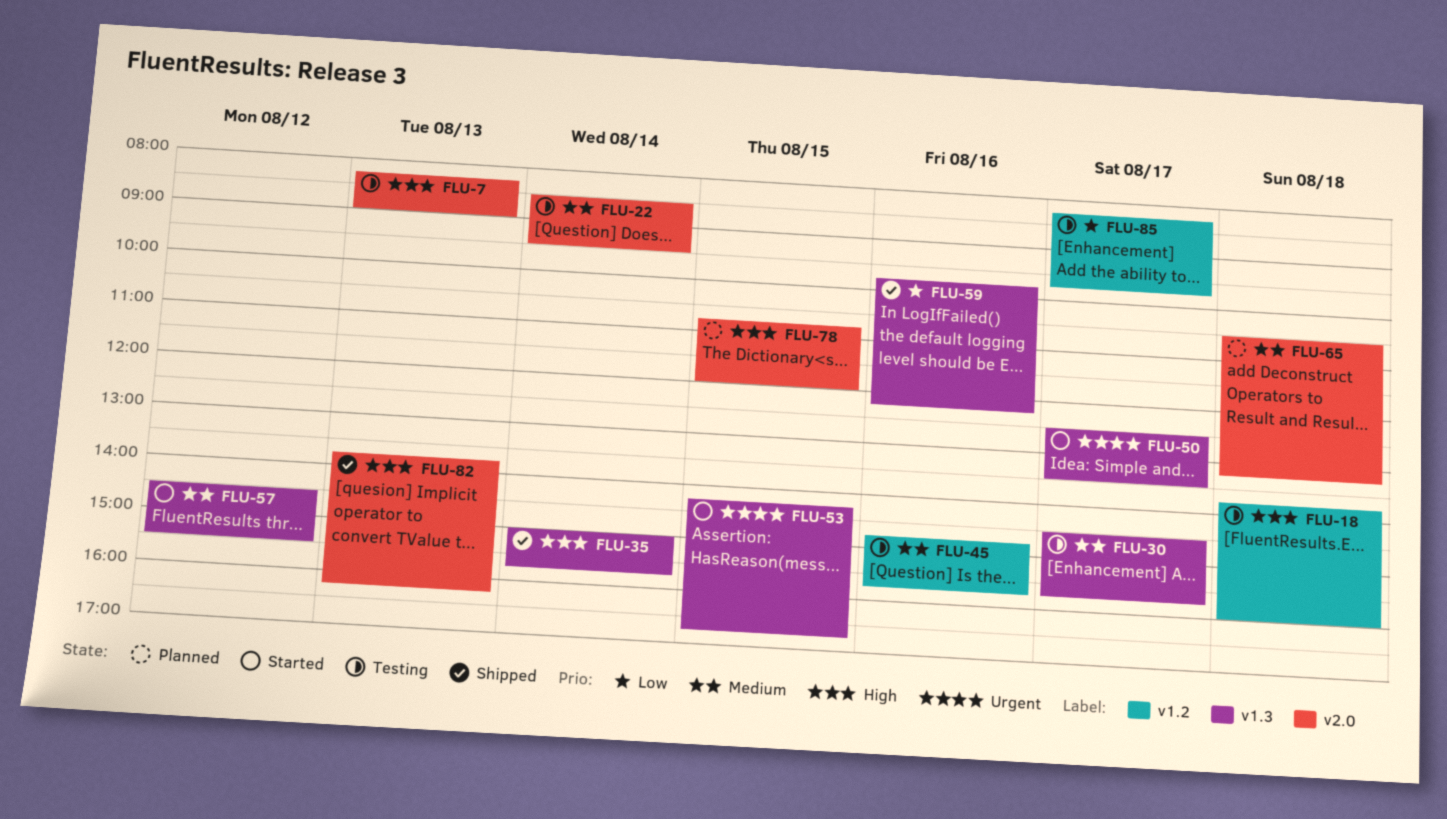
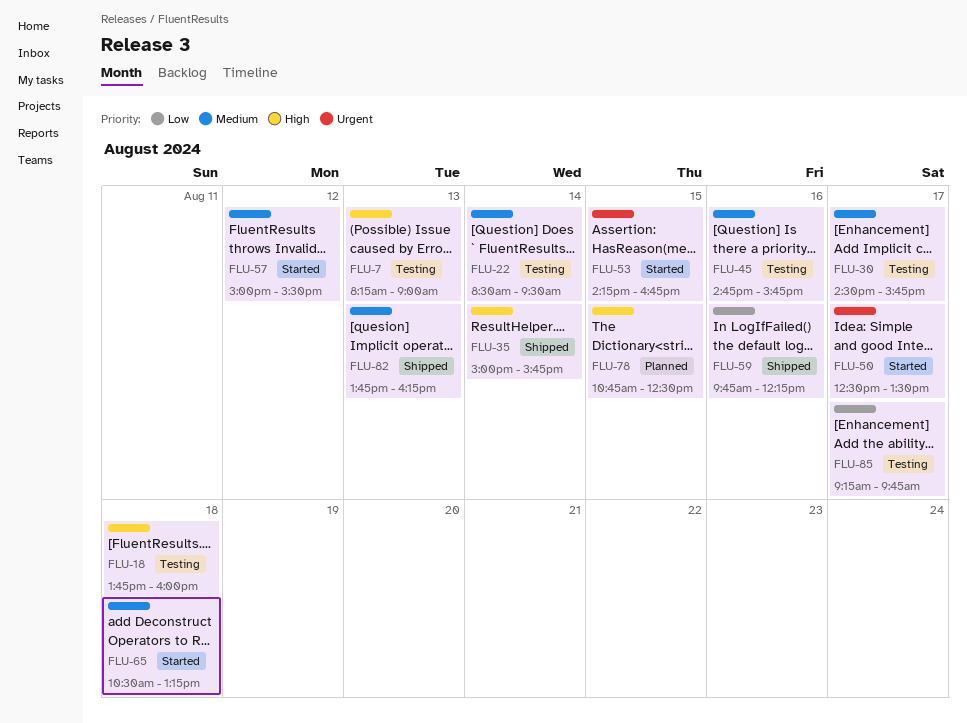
FLU-57, begins: 14:30 -> 15:00
FLU-65, status: Planned -> Started
FLU-78, ends: 12:00 -> 12:30
FLU-82, priority: High -> Medium
FLU-85, begins: 08:15 -> 09:15

